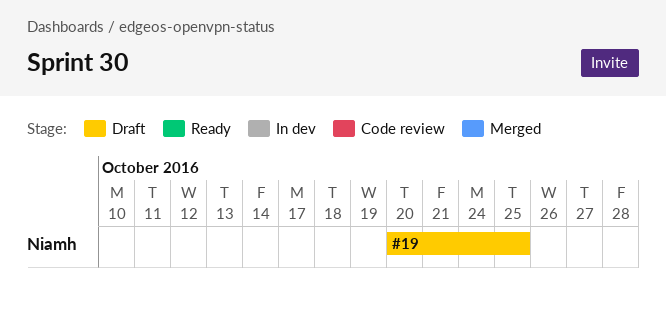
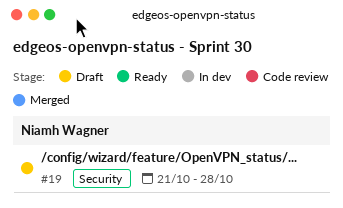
#19, start: Oct 20 -> Oct 21
#19, due: Oct 25 -> Oct 28

